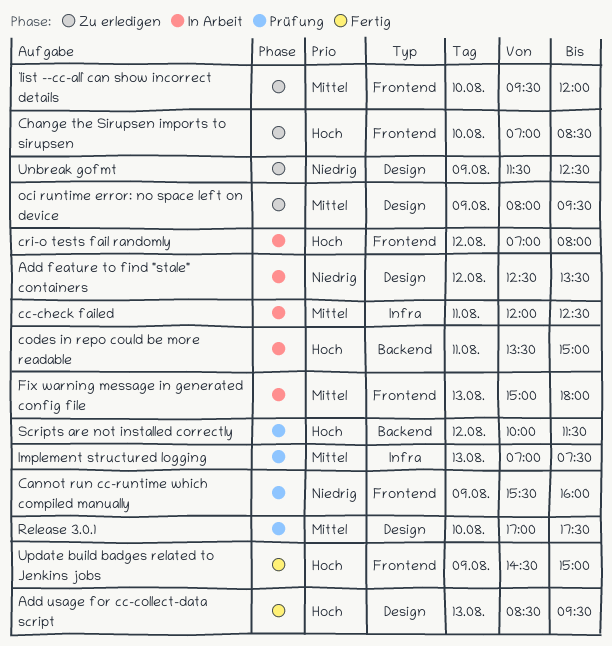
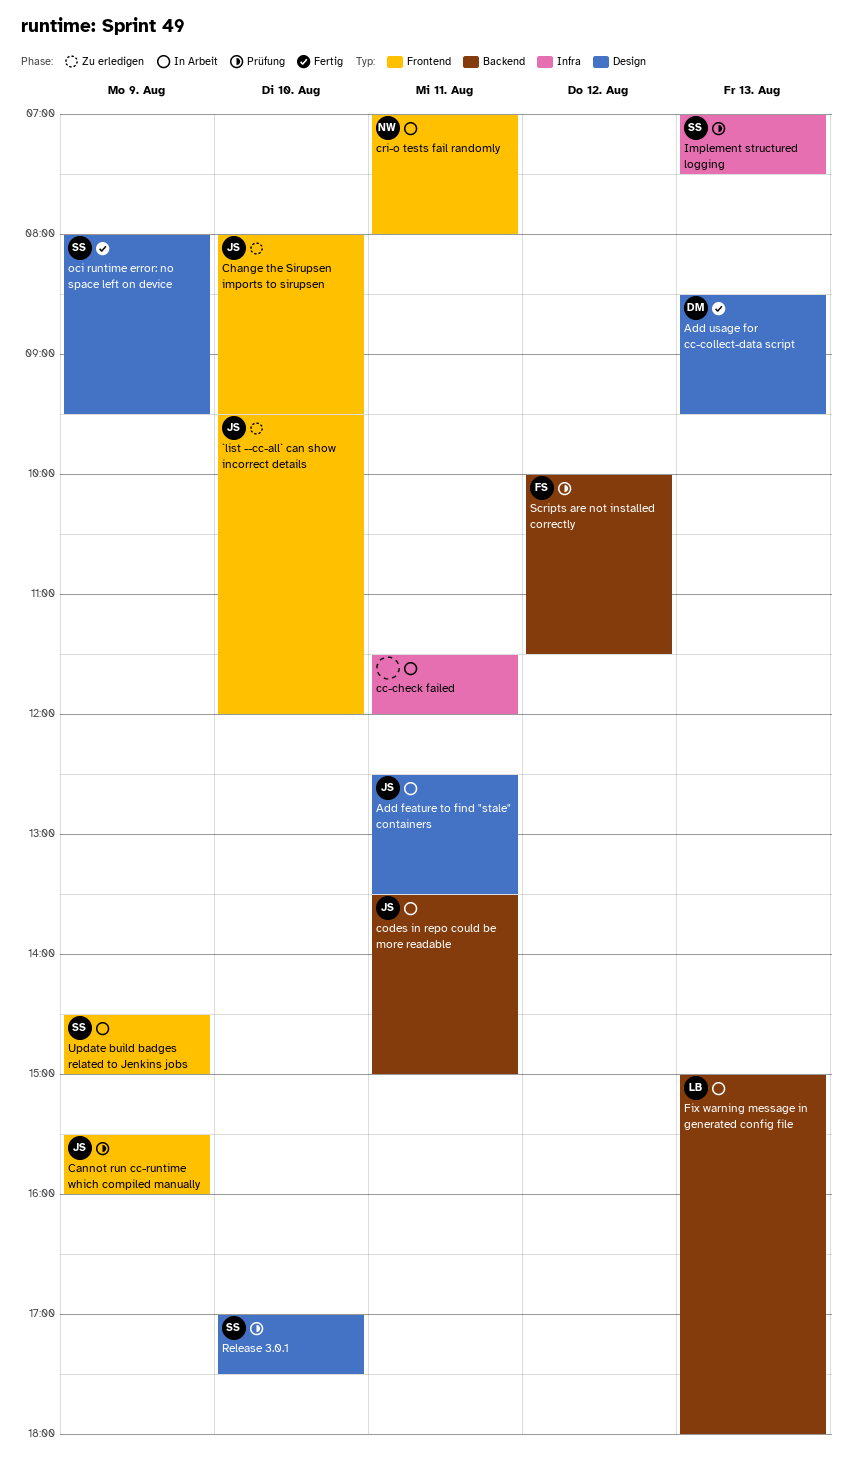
Add feature to find "stale" containers, day: Aug 12 -> Aug 11
cc-check failed, begins: 12:00 -> 11:30
cc-check failed, ends: 12:30 -> 12:00
Change the Sirupsen imports to sirupsen, begins: 07:00 -> 08:00
Change the Sirupsen imports to sirupsen, ends: 08:30 -> 09:30
cri-o tests fail randomly, day: Aug 12 -> Aug 11
Fix warning message in generated config file, label: Frontend -> Backend
oci runtime error: no space left on device, status: Zu erledigen -> Fertig
Unbreak gofmt: present -> none
Update build badges related to Jenkins jobs, status: Fertig -> In Arbeit

